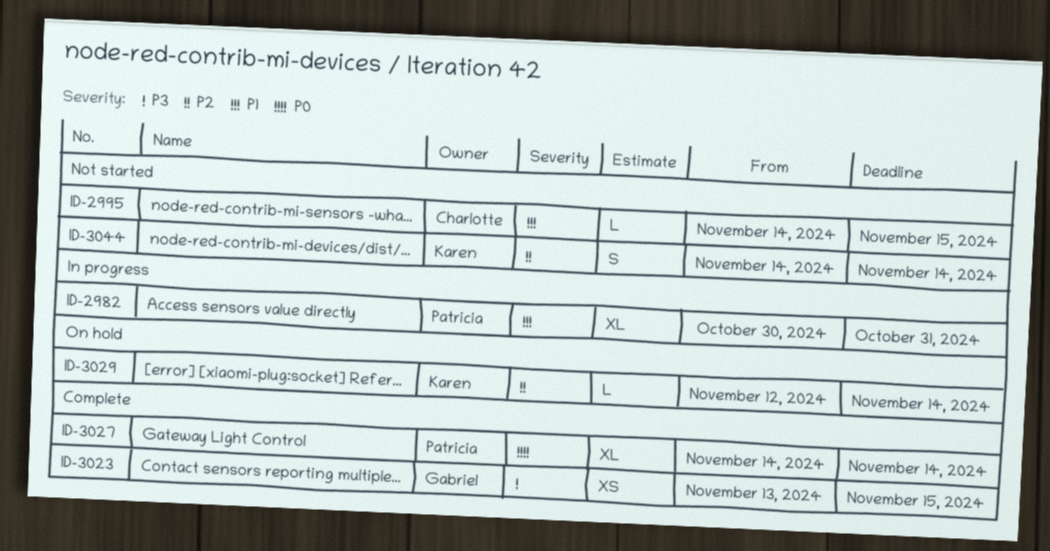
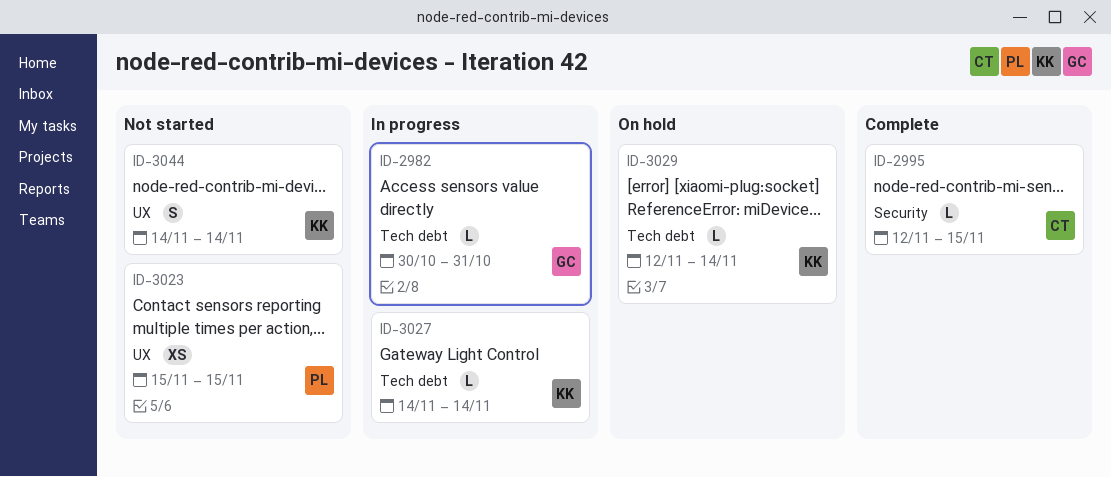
ID-2982, owner: Patricia -> Gabriel
ID-2982, estimate: XL -> L
ID-2995, status: Not started -> Complete
ID-2995, start: Nov 14 -> Nov 12
ID-3023, status: Complete -> Not started
ID-3023, owner: Gabriel -> Patricia
ID-3023, start: Nov 13 -> Nov 15
ID-3027, status: Complete -> In progress
ID-3027, owner: Patricia -> Karen
ID-3027, estimate: XL -> L

